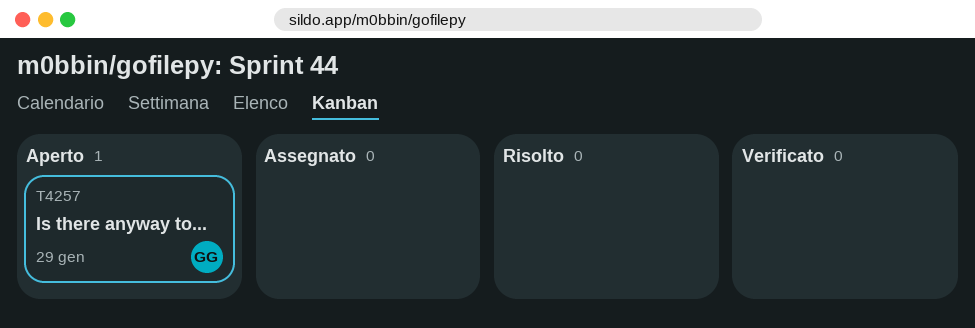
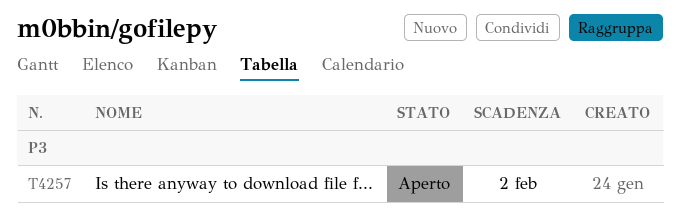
T4257, due: Jan 29 -> Feb 2

